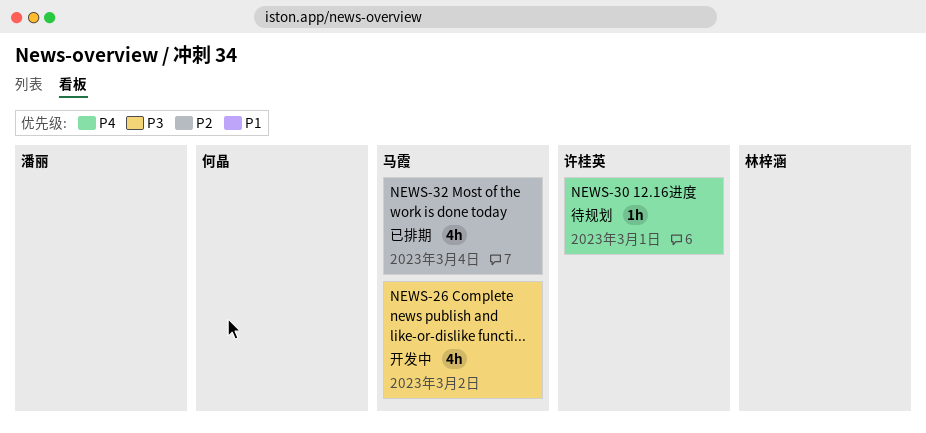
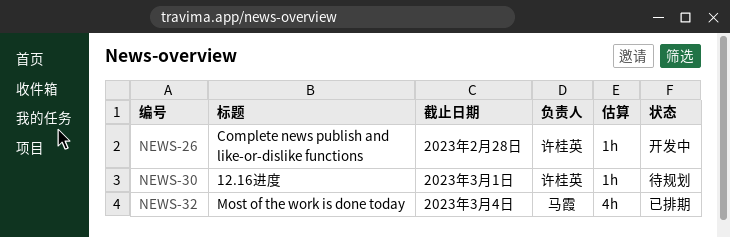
NEWS-26, owner: 马霞 -> 许桂英
NEWS-26, estimate: 4h -> 1h
NEWS-26, due: Mar 2 -> Feb 28

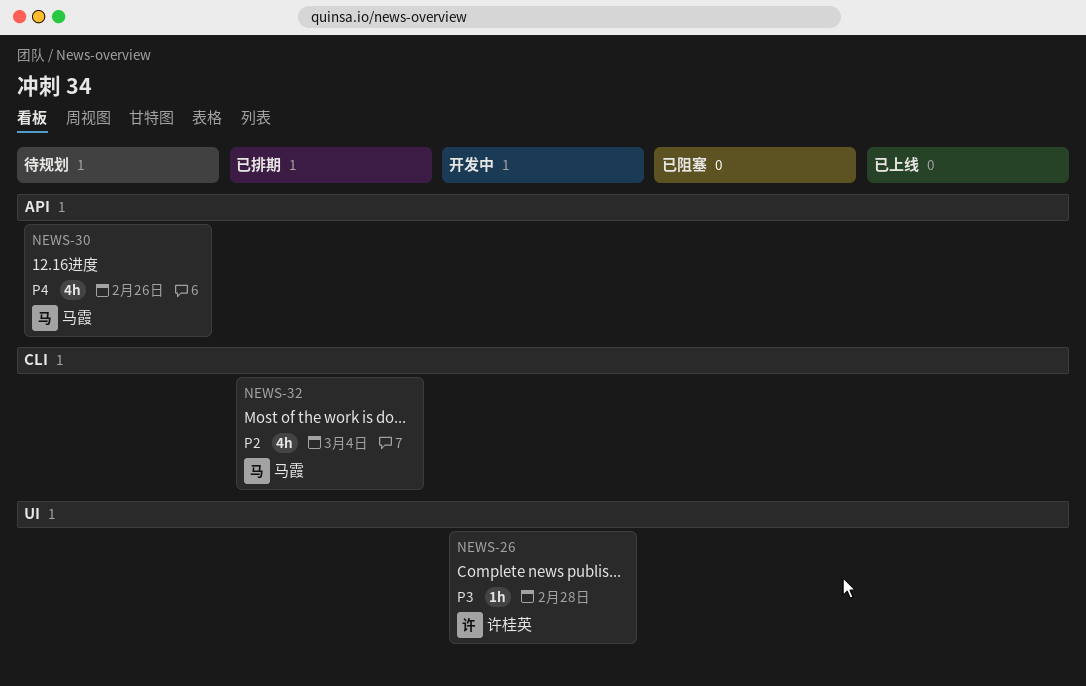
NEWS-30, owner: 许桂英 -> 马霞
NEWS-30, estimate: 1h -> 4h
NEWS-30, due: Mar 1 -> Feb 26

